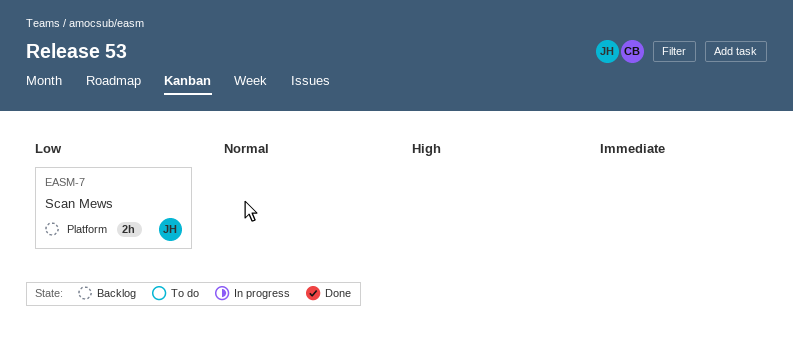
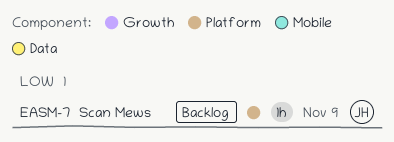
EASM-7, estimate: 2h -> 1h

